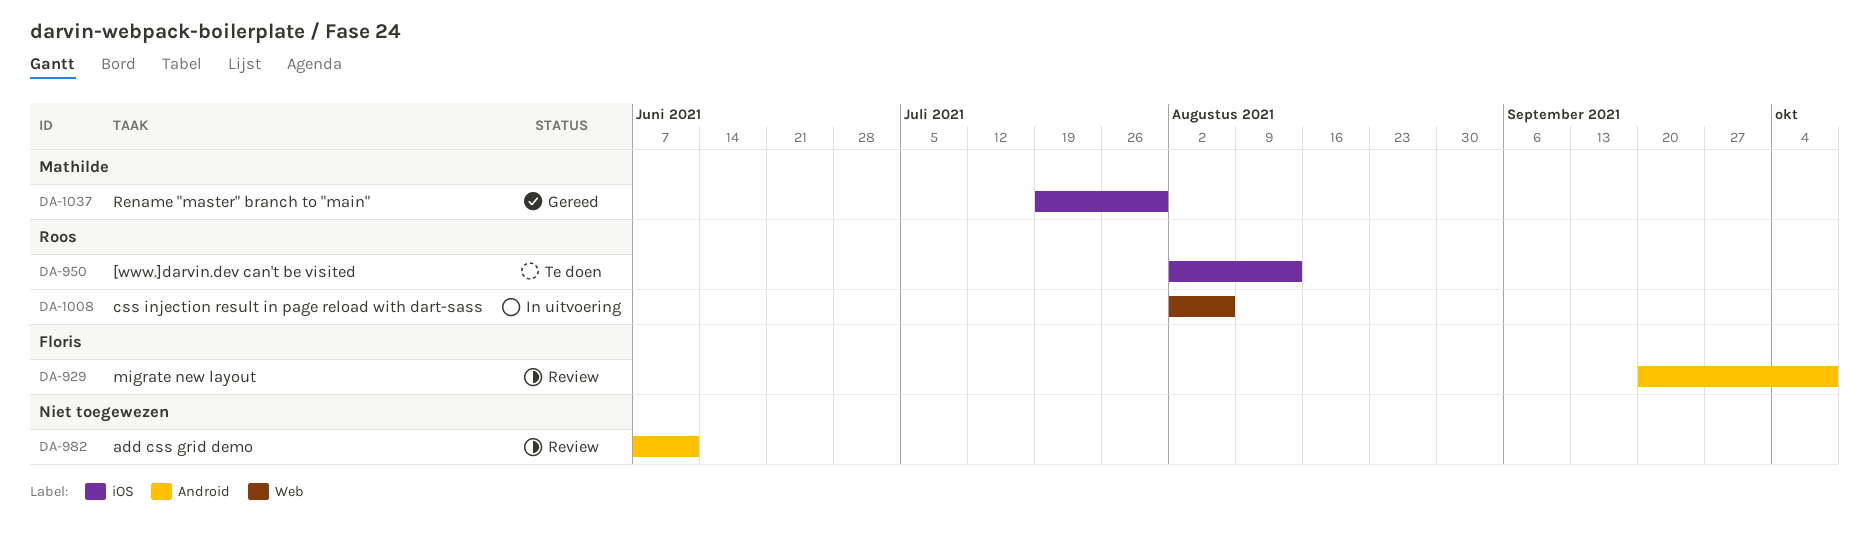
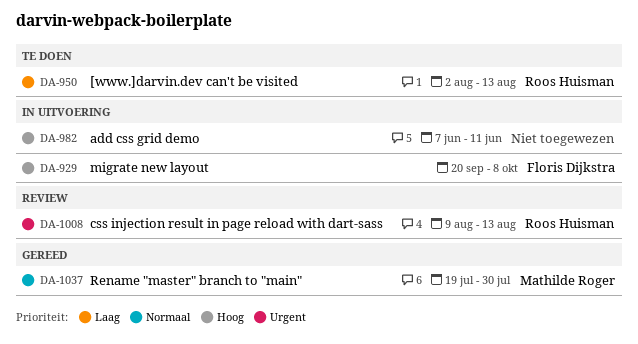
DA-929, status: Review -> In uitvoering
DA-982, status: Review -> In uitvoering
DA-1008, status: In uitvoering -> Review
DA-1008, start: Aug 2 -> Aug 9
DA-1008, due: Aug 6 -> Aug 13

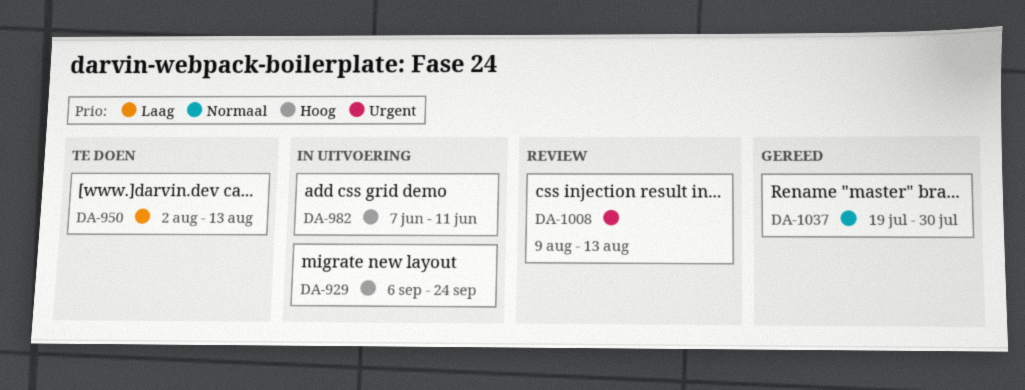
DA-929, start: Sep 20 -> Sep 6
DA-929, due: Oct 8 -> Sep 24

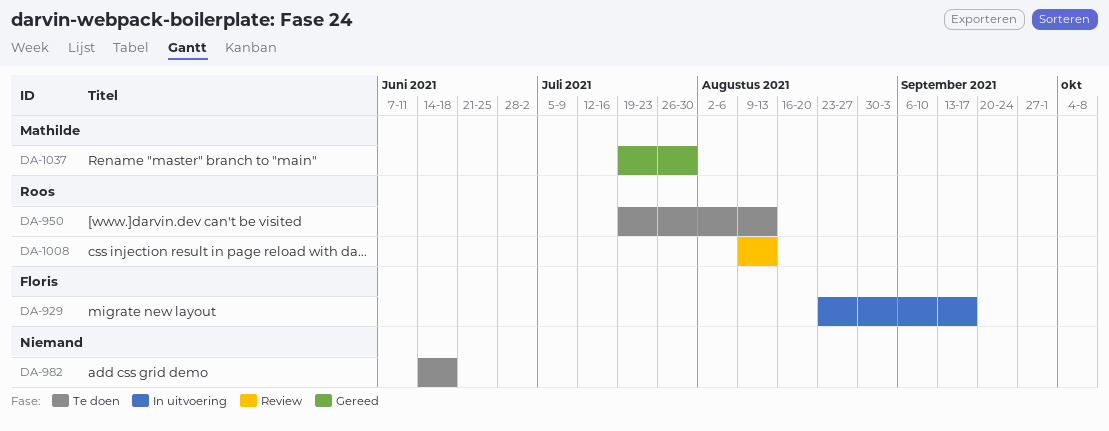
DA-929, start: Sep 6 -> Aug 23
DA-929, due: Sep 24 -> Sep 17
DA-950, start: Aug 2 -> Jul 19
DA-982, status: In uitvoering -> Te doen
DA-982, start: Jun 7 -> Jun 14
DA-982, due: Jun 11 -> Jun 18

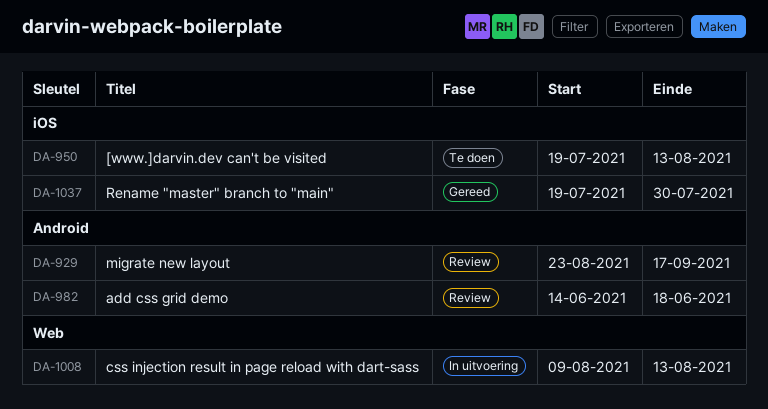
DA-929, status: In uitvoering -> Review
DA-982, status: Te doen -> Review
DA-1008, status: Review -> In uitvoering

